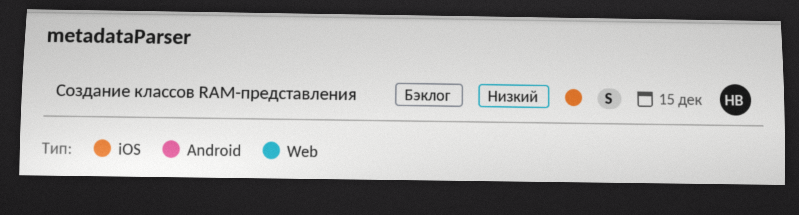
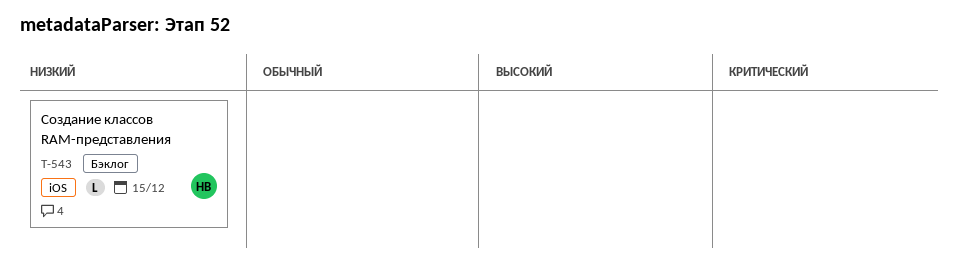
Создание классов RAM-представления, estimate: S -> L

